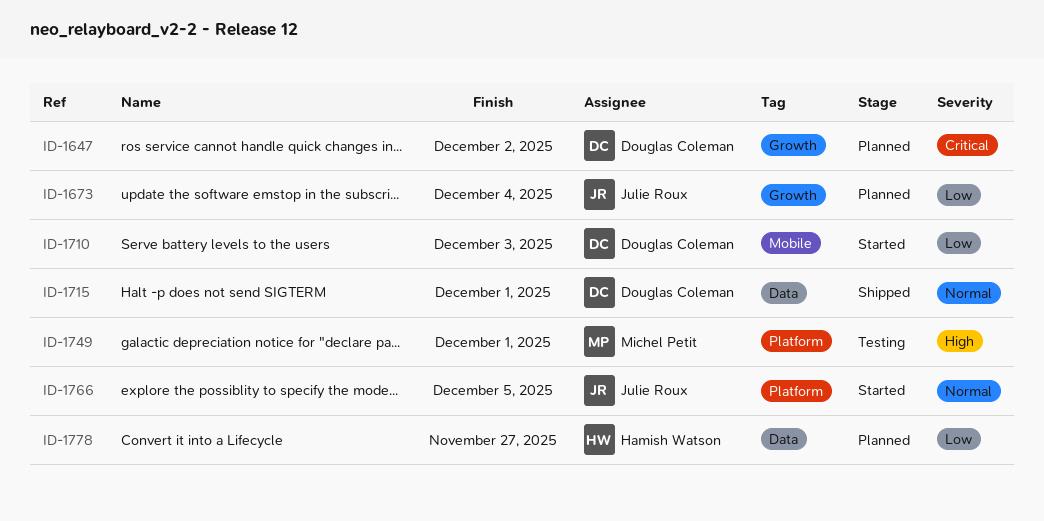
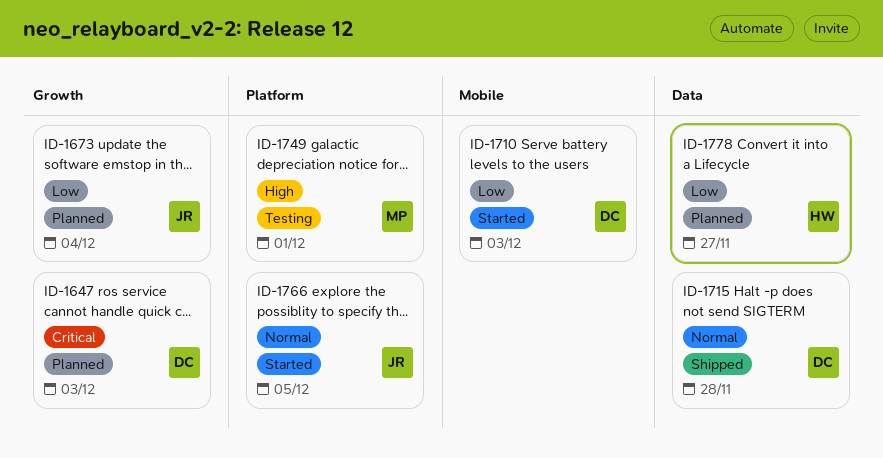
ID-1647, due: Dec 2 -> Dec 3
ID-1715, due: Dec 1 -> Nov 28

